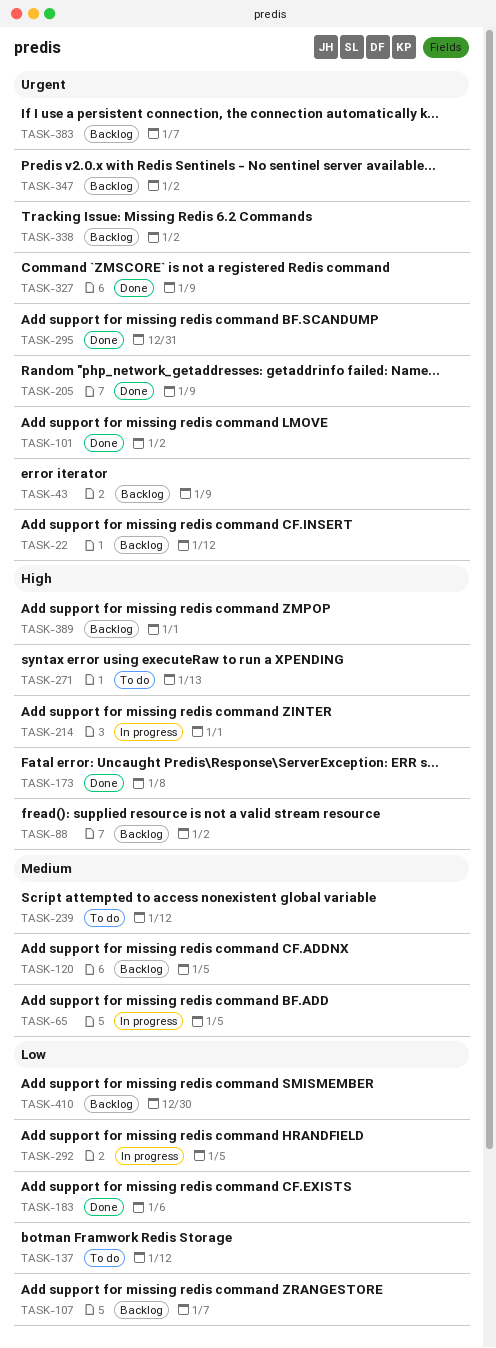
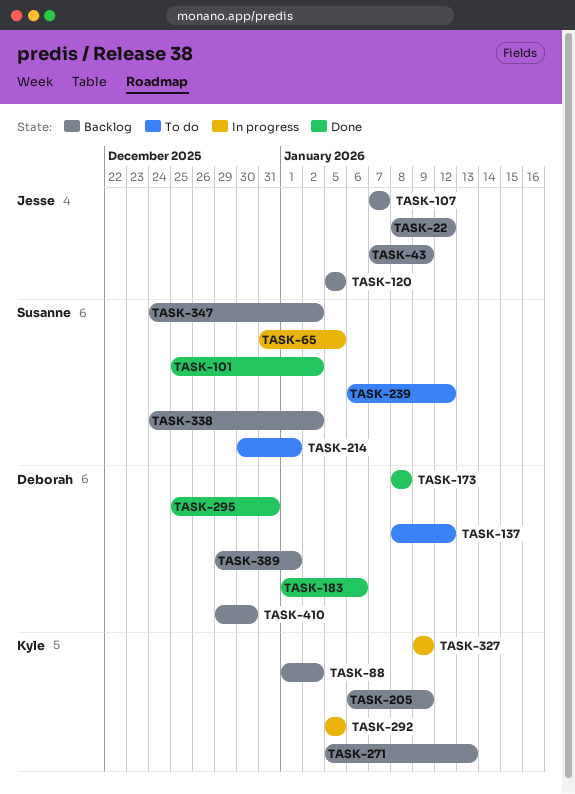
TASK-205, status: Done -> Backlog
TASK-214, status: In progress -> To do
TASK-271, status: To do -> Backlog
TASK-327, status: Done -> In progress
TASK-383: present -> none

